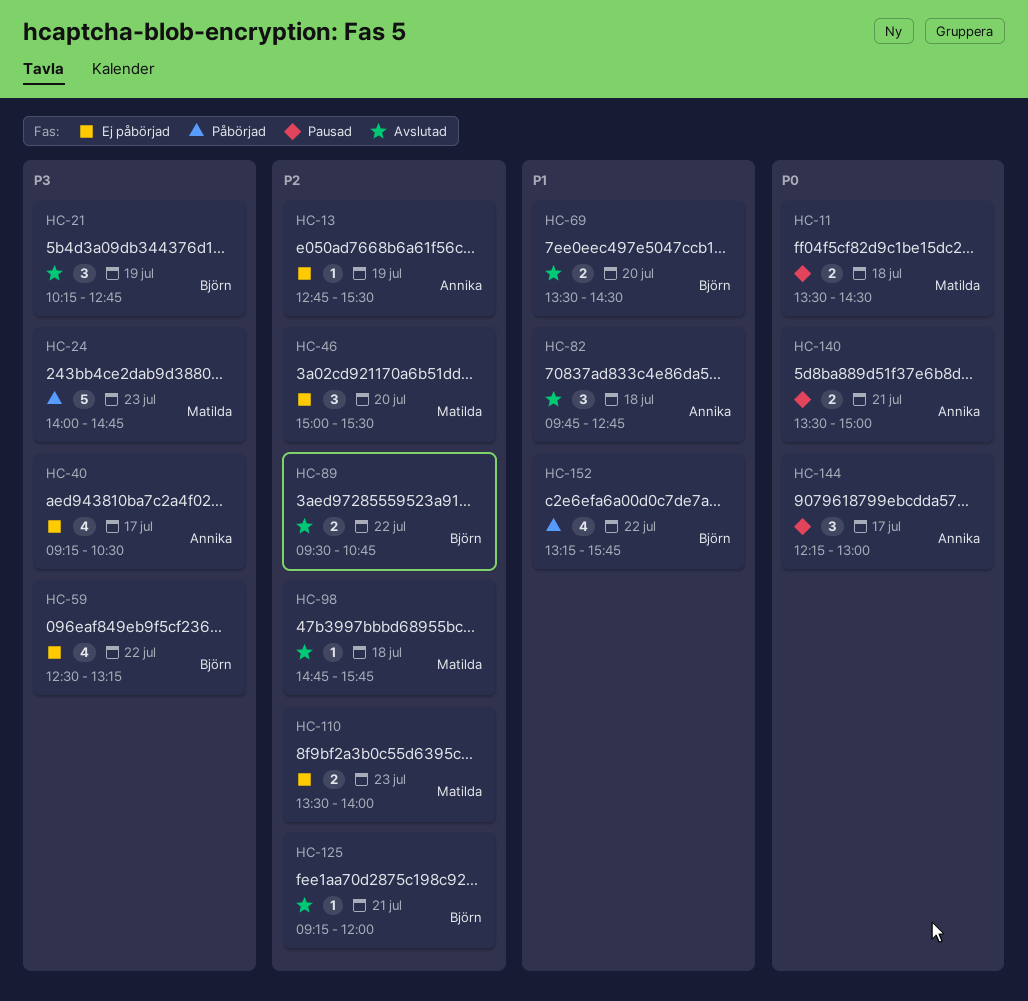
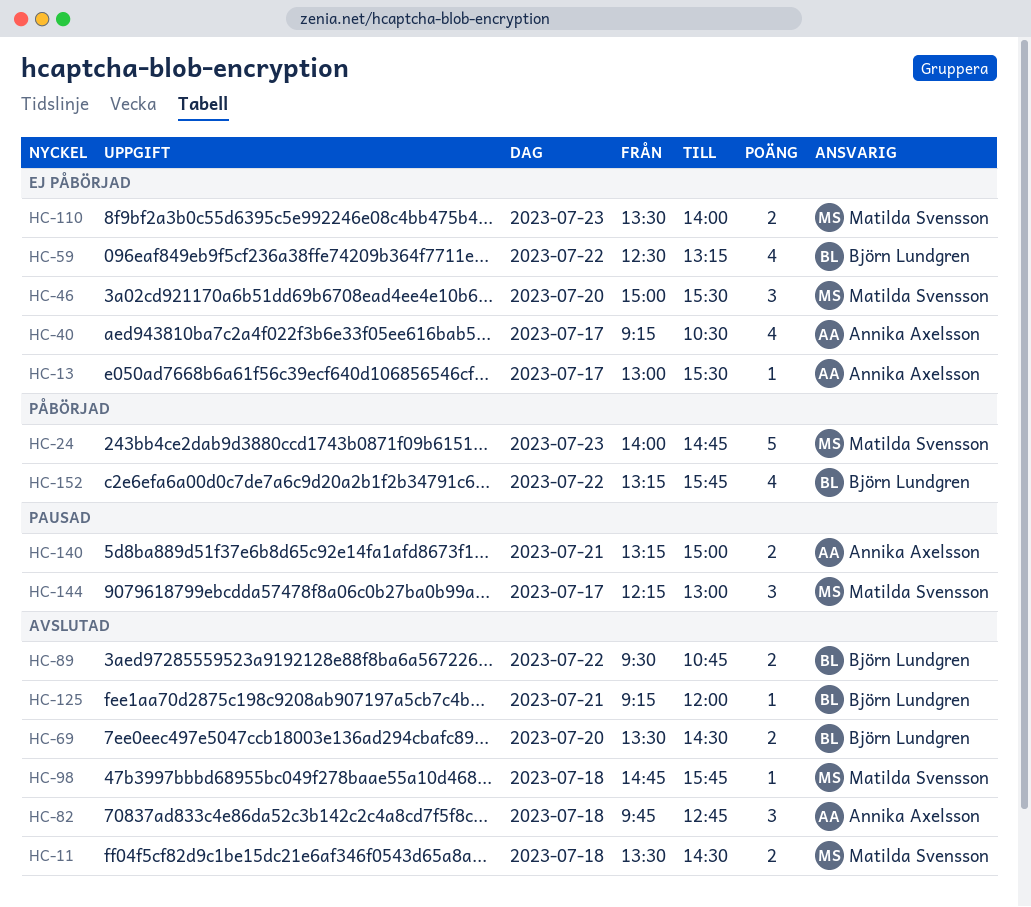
HC-11, status: Pausad -> Avslutad
HC-13, day: Jul 19 -> Jul 17
HC-13, begins: 12:45 -> 13:00
HC-21: present -> none
HC-140, begins: 13:30 -> 13:15
HC-144, owner: Annika Axelsson -> Matilda Svensson

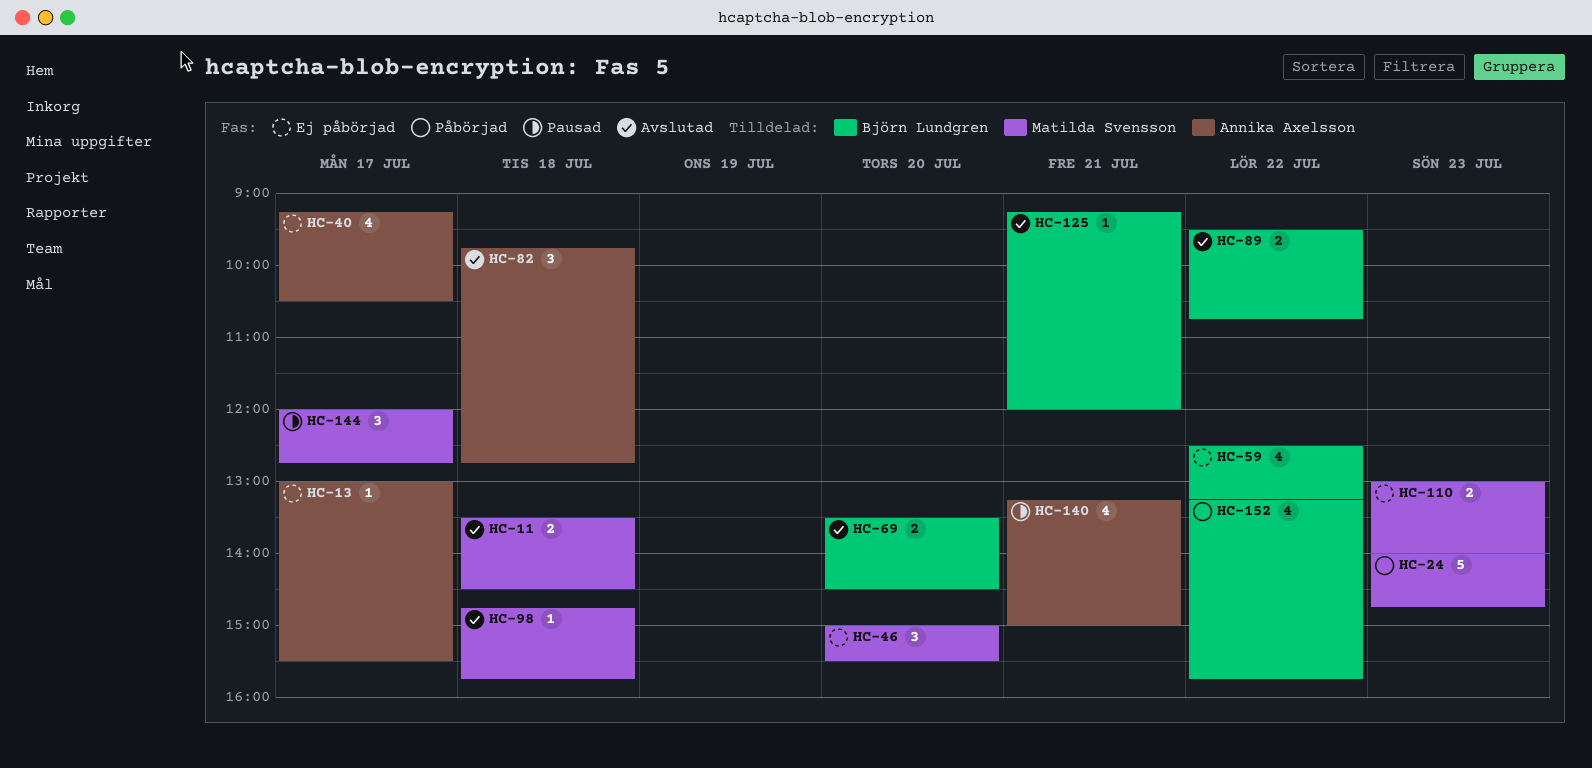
HC-110, begins: 13:30 -> 13:00
HC-140, estimate: 2 -> 4
HC-144, begins: 12:15 -> 12:00
HC-144, ends: 13:00 -> 12:45

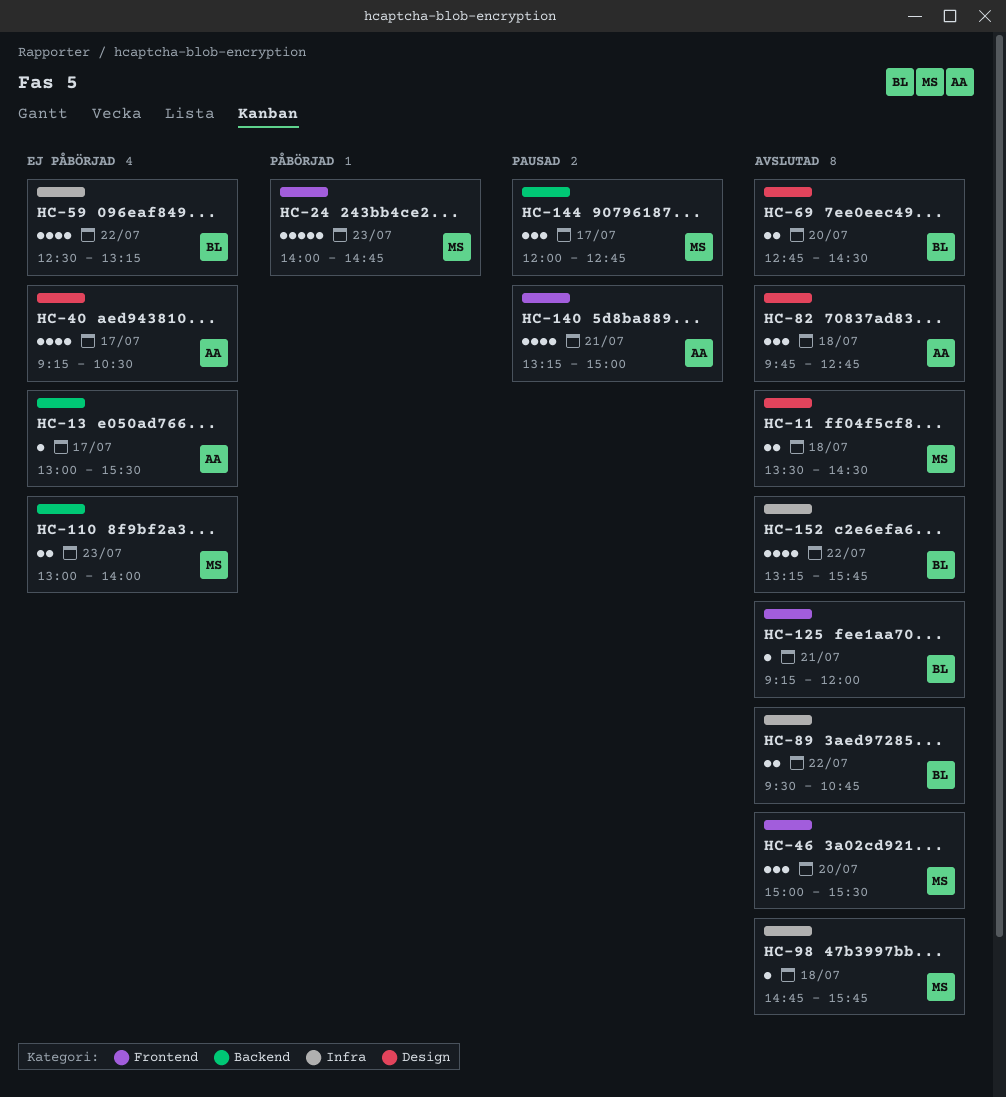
HC-46, status: Ej påbörjad -> Avslutad
HC-69, begins: 13:30 -> 12:45
HC-152, status: Påbörjad -> Avslutad

